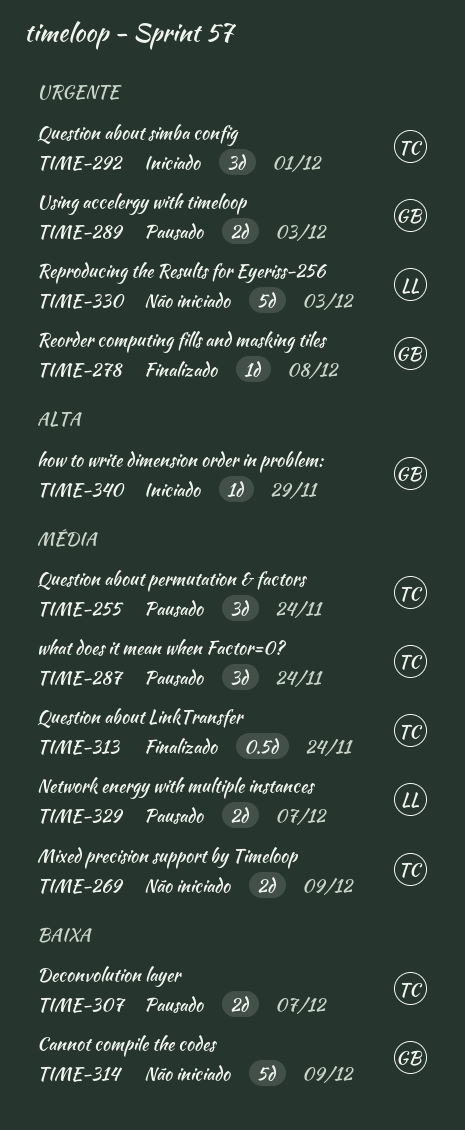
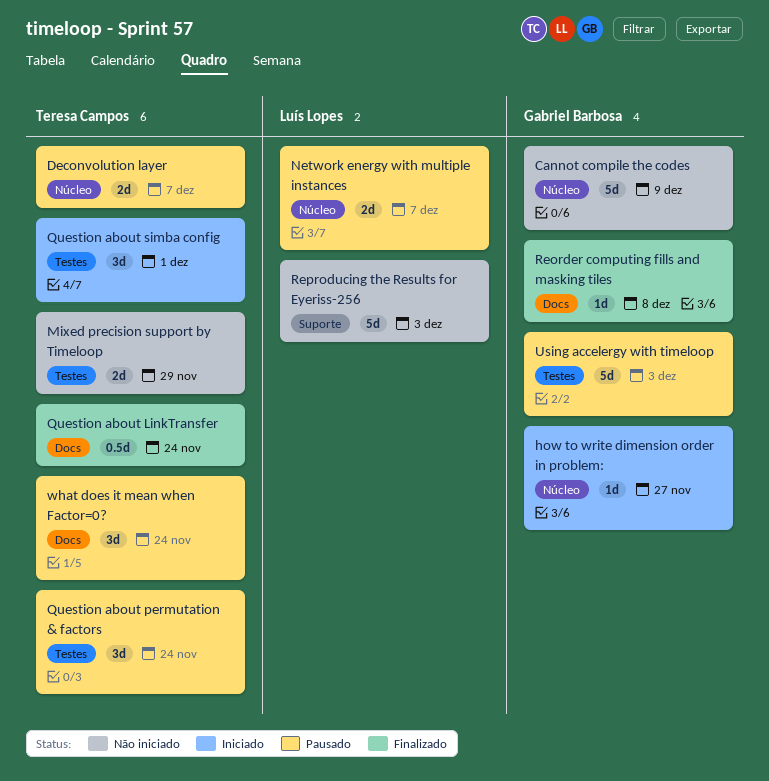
how to write dimension order in problem:, due: Nov 29 -> Nov 27
Mixed precision support by Timeloop, due: Dec 9 -> Nov 29
Using accelergy with timeloop, estimate: 2d -> 5d

